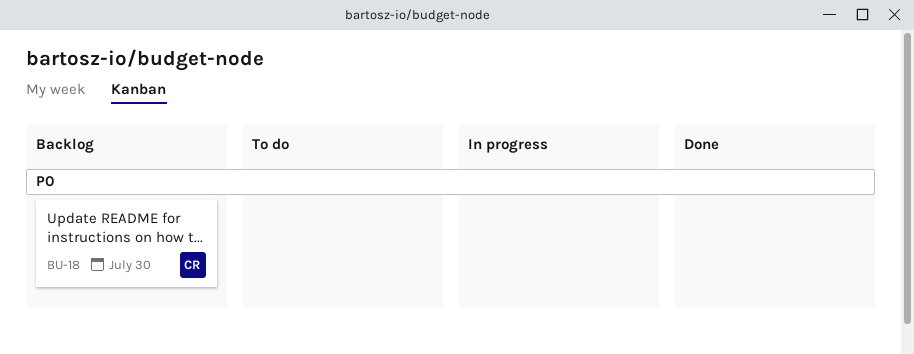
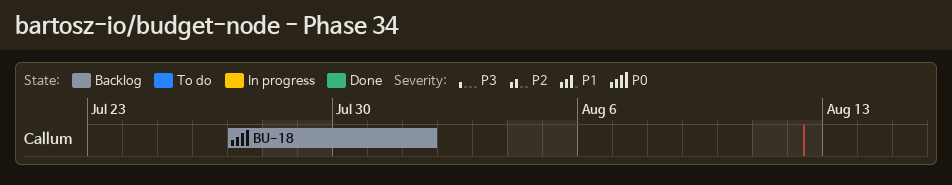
BU-18, due: Jul 30 -> Aug 1

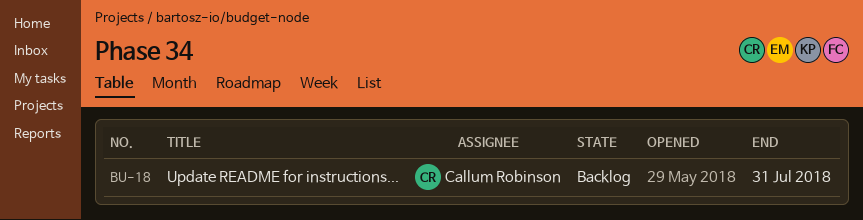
BU-18, due: Aug 1 -> Jul 31

